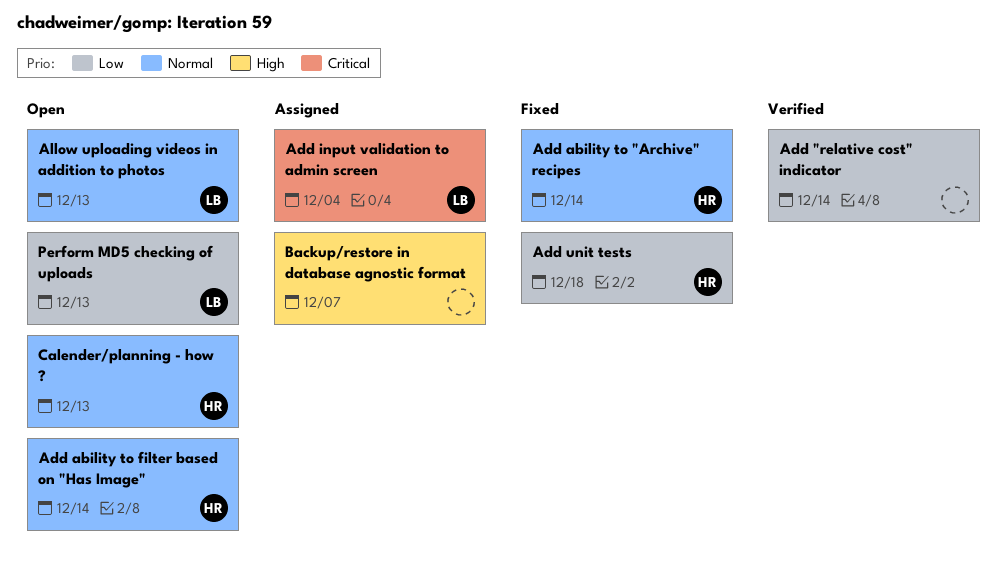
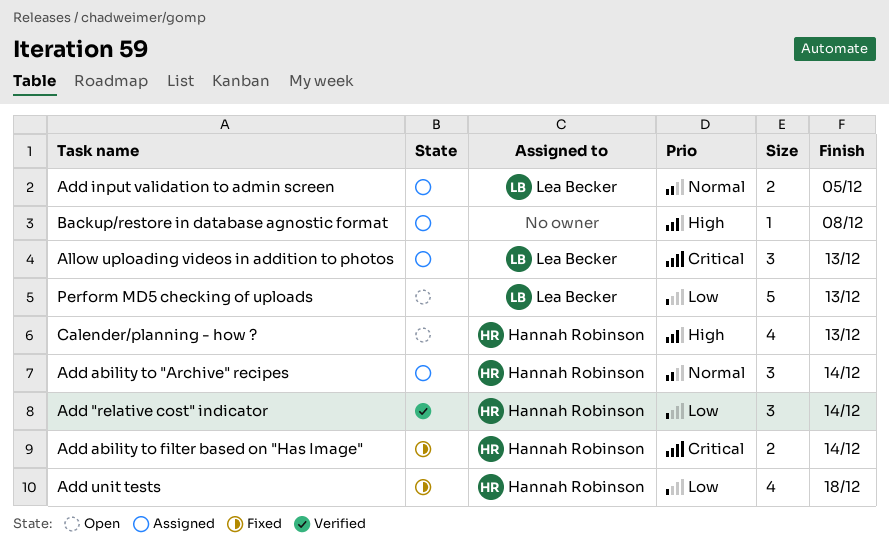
Add "relative cost" indicator, owner: none -> Hannah Robinson
Add ability to "Archive" recipes, status: Fixed -> Assigned
Add ability to filter based on "Has Image", status: Open -> Fixed
Add ability to filter based on "Has Image", priority: Normal -> Critical
Add input validation to admin screen, priority: Critical -> Normal
Add input validation to admin screen, due: Dec 4 -> Dec 5
Allow uploading videos in addition to photos, status: Open -> Assigned
Allow uploading videos in addition to photos, priority: Normal -> Critical
Backup/restore in database agnostic format, due: Dec 7 -> Dec 8
Calender/planning - how ?, priority: Normal -> High

